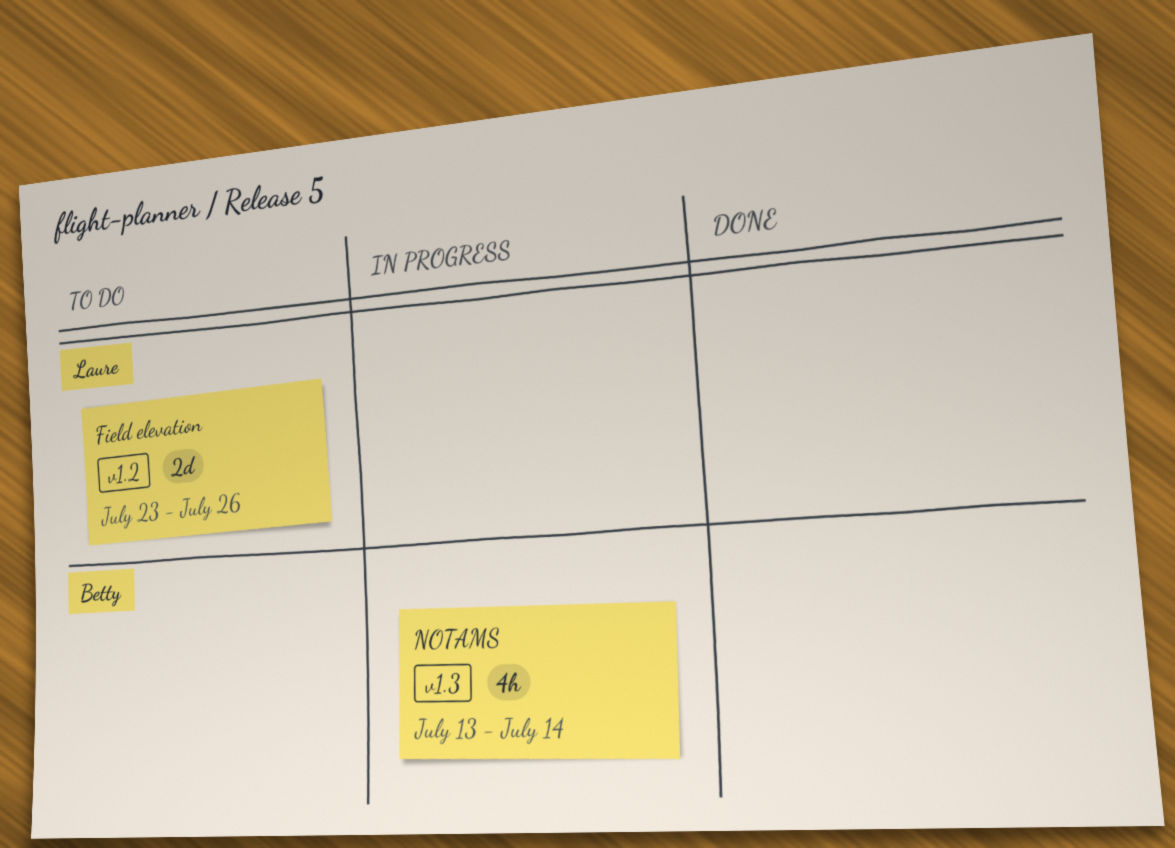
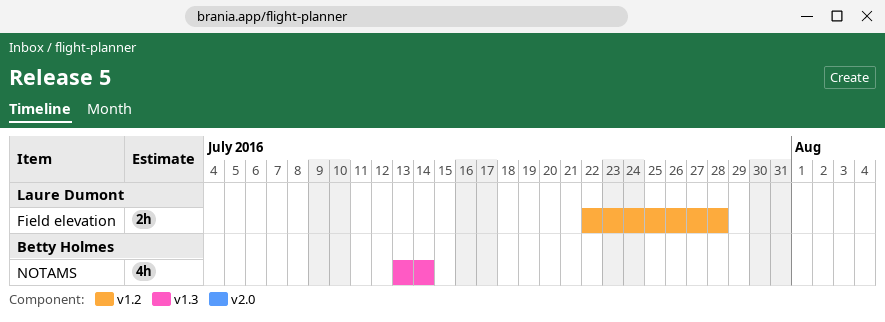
Field elevation, estimate: 2d -> 2h
Field elevation, start: Jul 23 -> Jul 22
Field elevation, due: Jul 26 -> Jul 28

